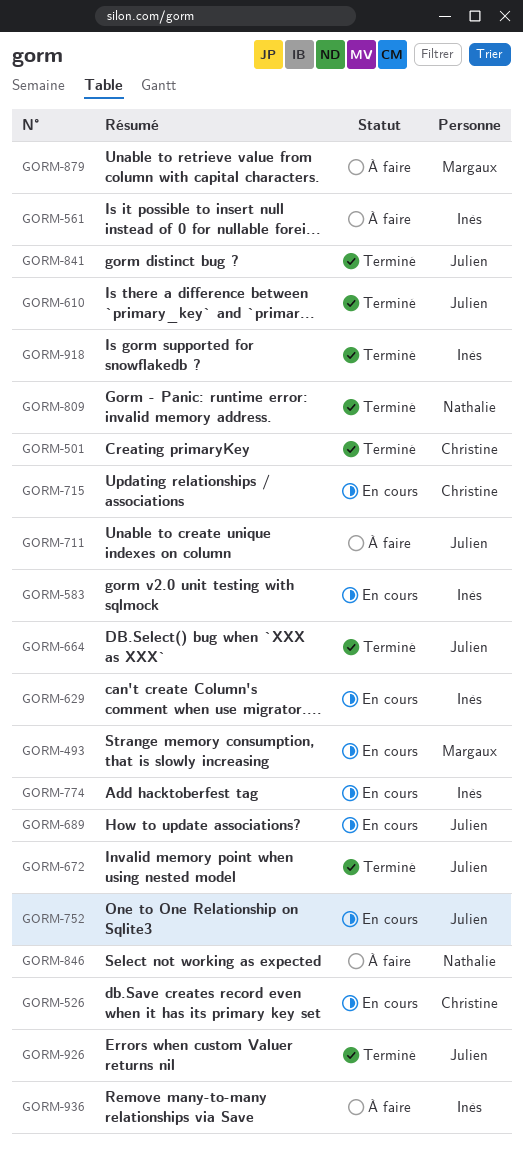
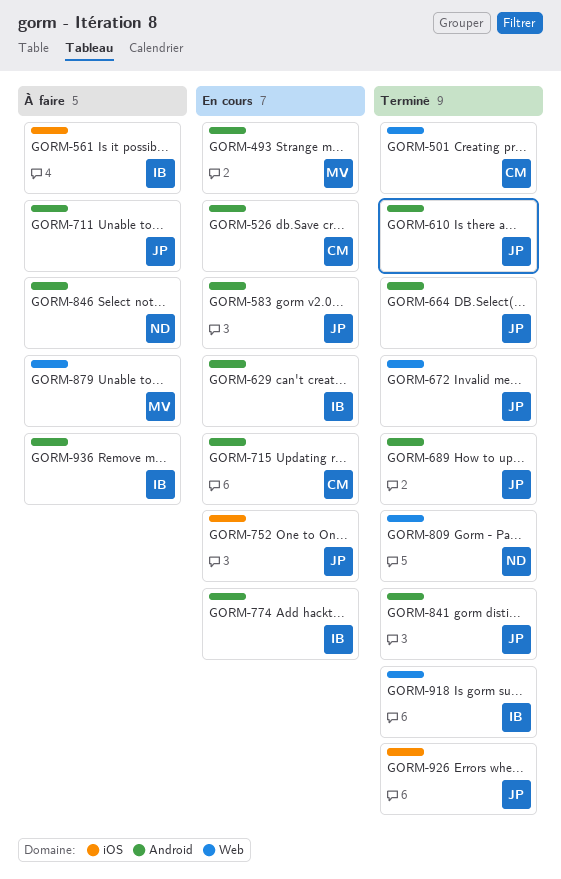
GORM-583, owner: Inès -> Julien
GORM-689, status: En cours -> Terminé

